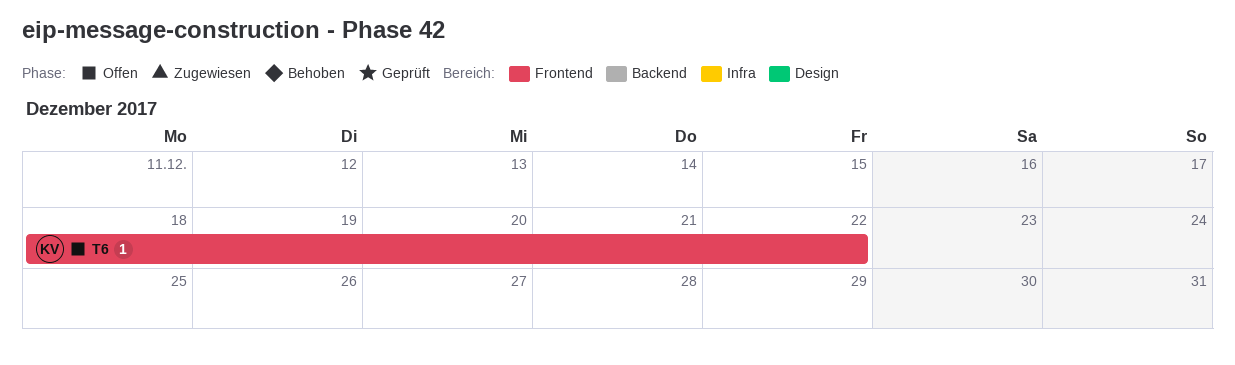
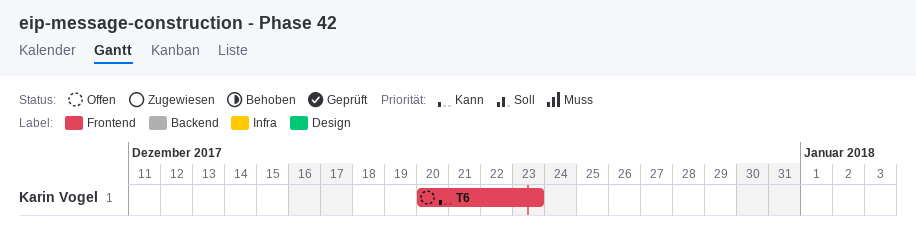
T6, start: Dec 18 -> Dec 20
T6, due: Dec 22 -> Dec 23

